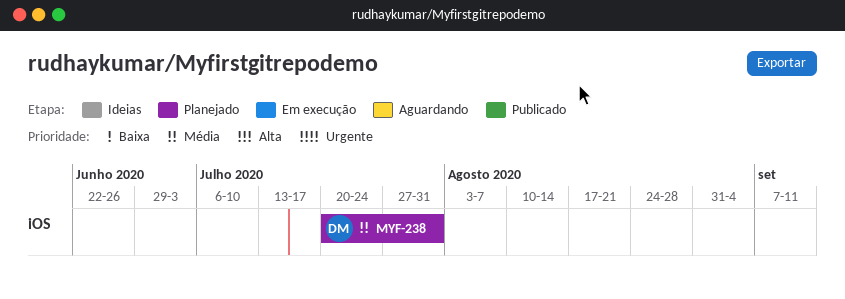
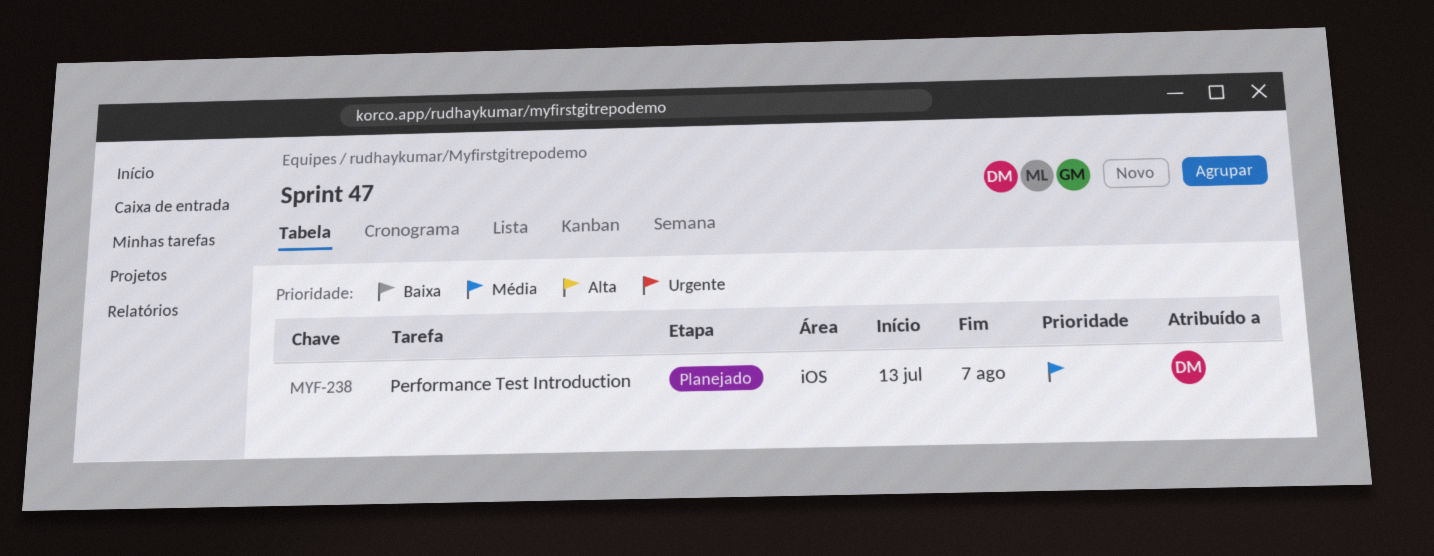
MYF-238, start: Jul 20 -> Jul 13
MYF-238, due: Jul 31 -> Aug 7

